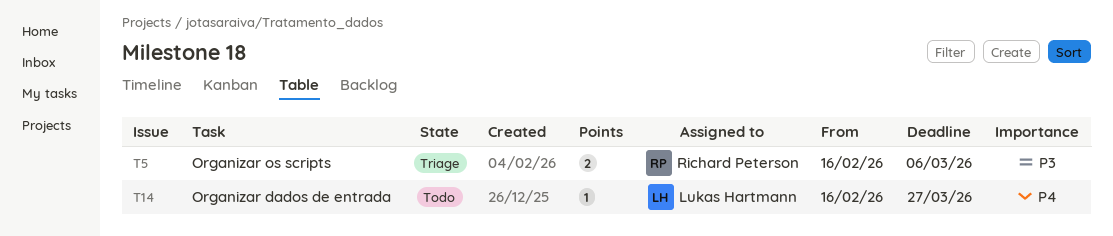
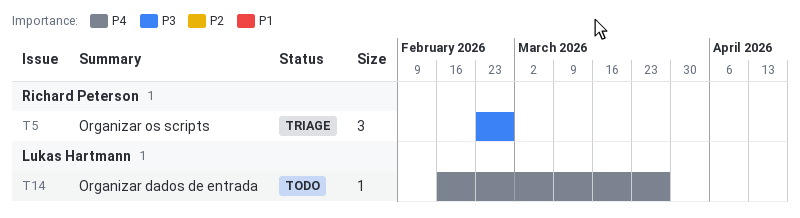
T5, estimate: 2 -> 3
T5, start: Feb 16 -> Feb 23
T5, due: Mar 6 -> Feb 27

